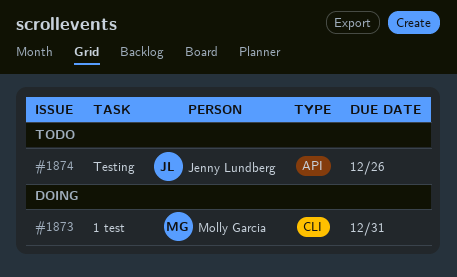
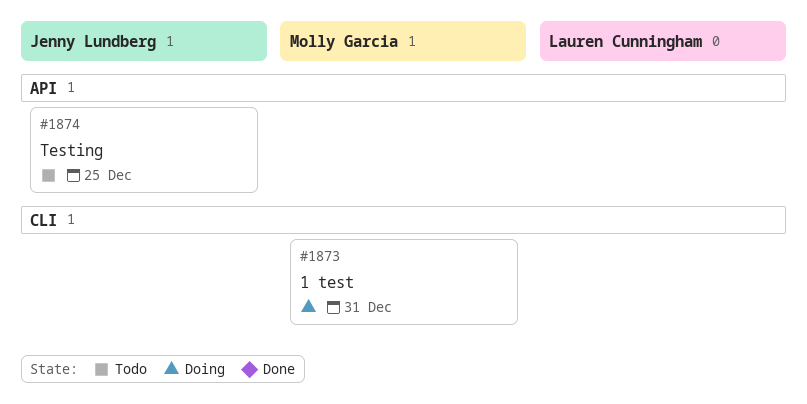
#1874, due: Dec 26 -> Dec 25

